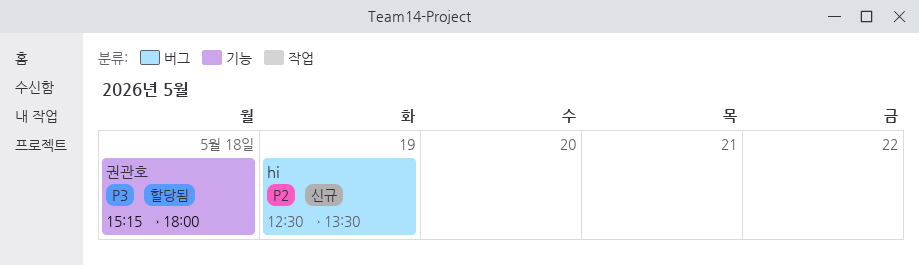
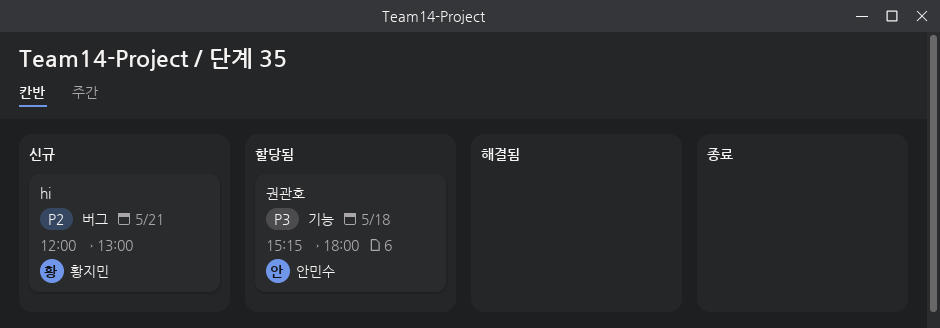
hi, day: May 19 -> May 21
hi, begins: 12:30 -> 12:00
hi, ends: 13:30 -> 13:00

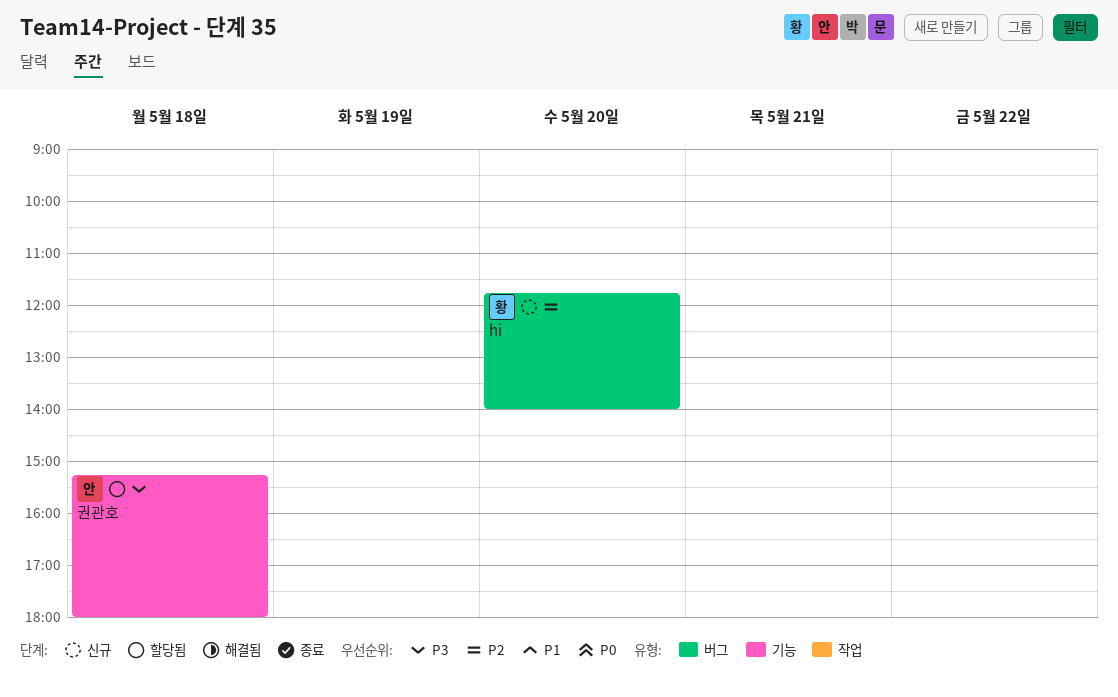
hi, day: May 21 -> May 20
hi, begins: 12:00 -> 11:45
hi, ends: 13:00 -> 14:00

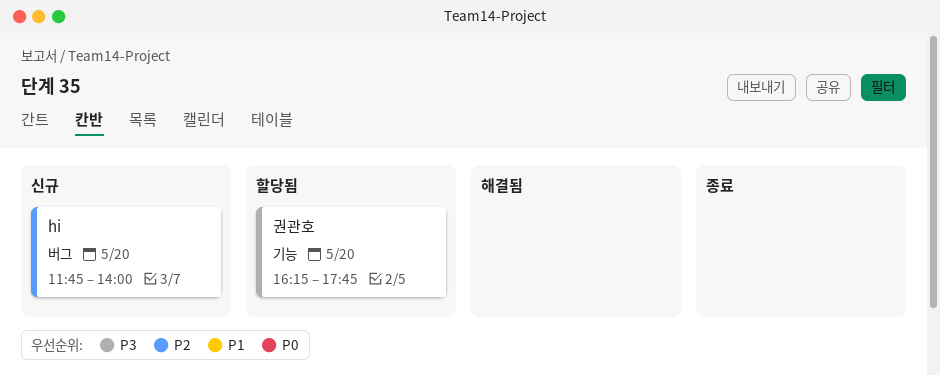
권관호, day: May 18 -> May 20
권관호, begins: 15:15 -> 16:15
권관호, ends: 18:00 -> 17:45

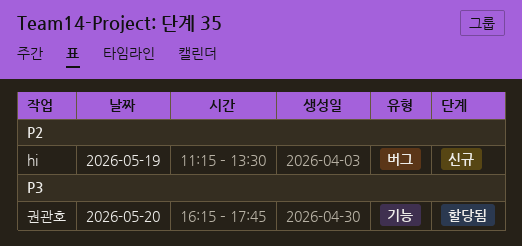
hi, day: May 20 -> May 19
hi, begins: 11:45 -> 11:15
hi, ends: 14:00 -> 13:30

